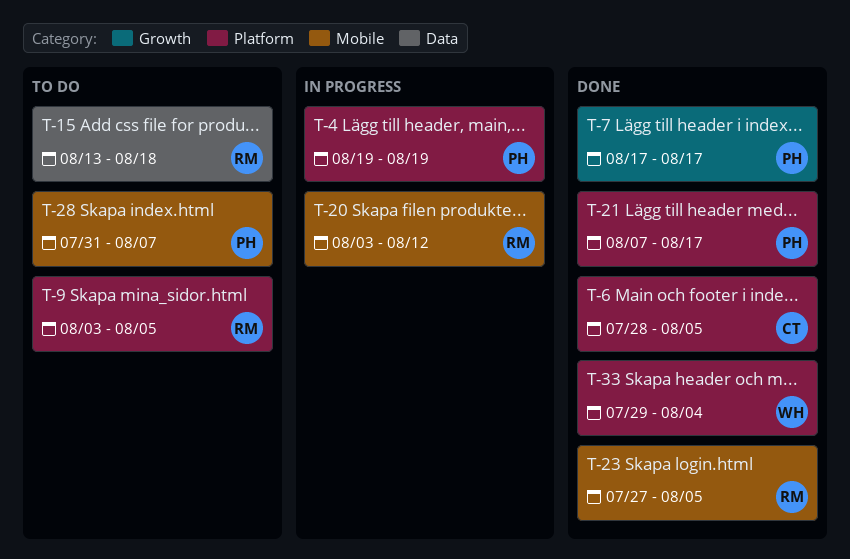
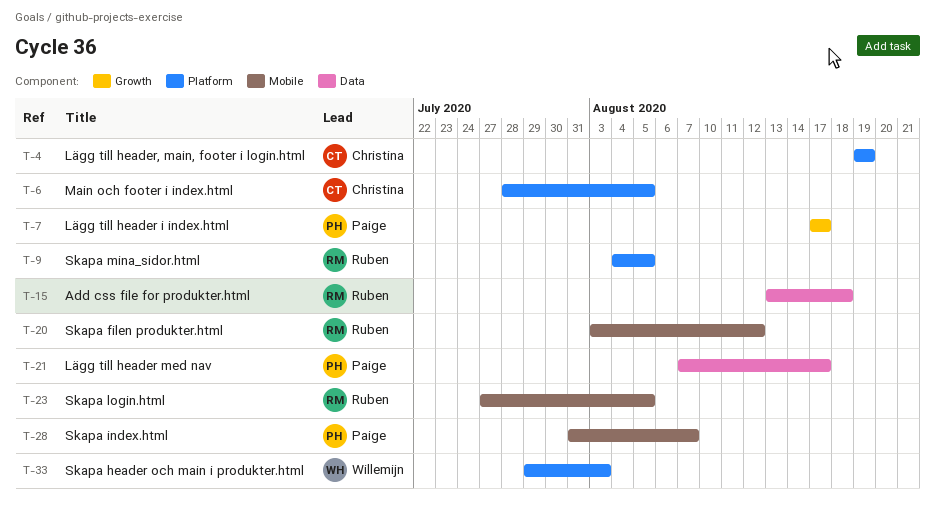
T-4, owner: Paige -> Christina
T-9, start: Aug 3 -> Aug 4
T-21, label: Platform -> Data
T-33, due: Aug 4 -> Aug 3

